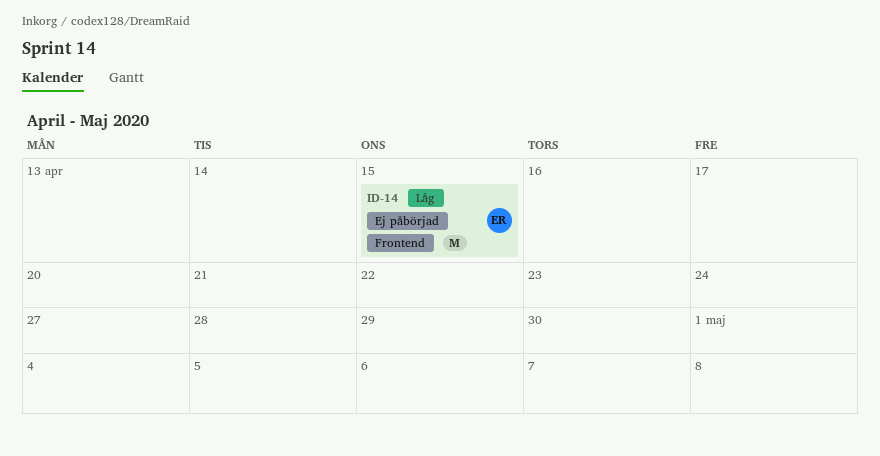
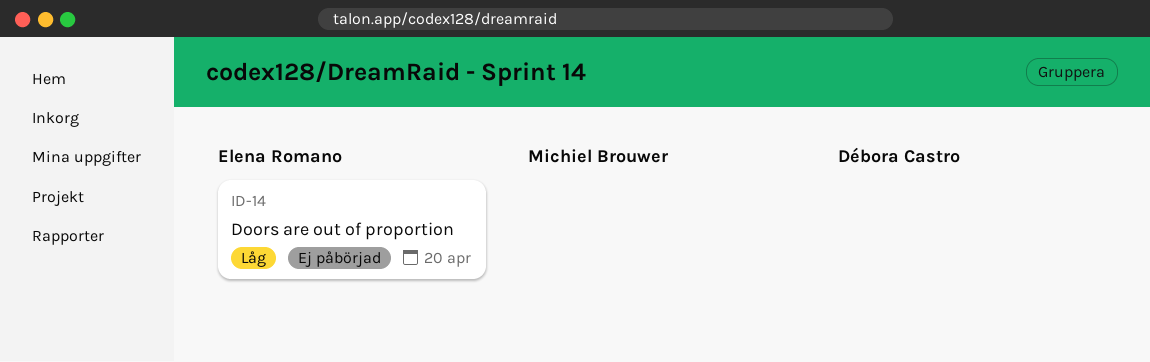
ID-14, due: Apr 15 -> Apr 20

